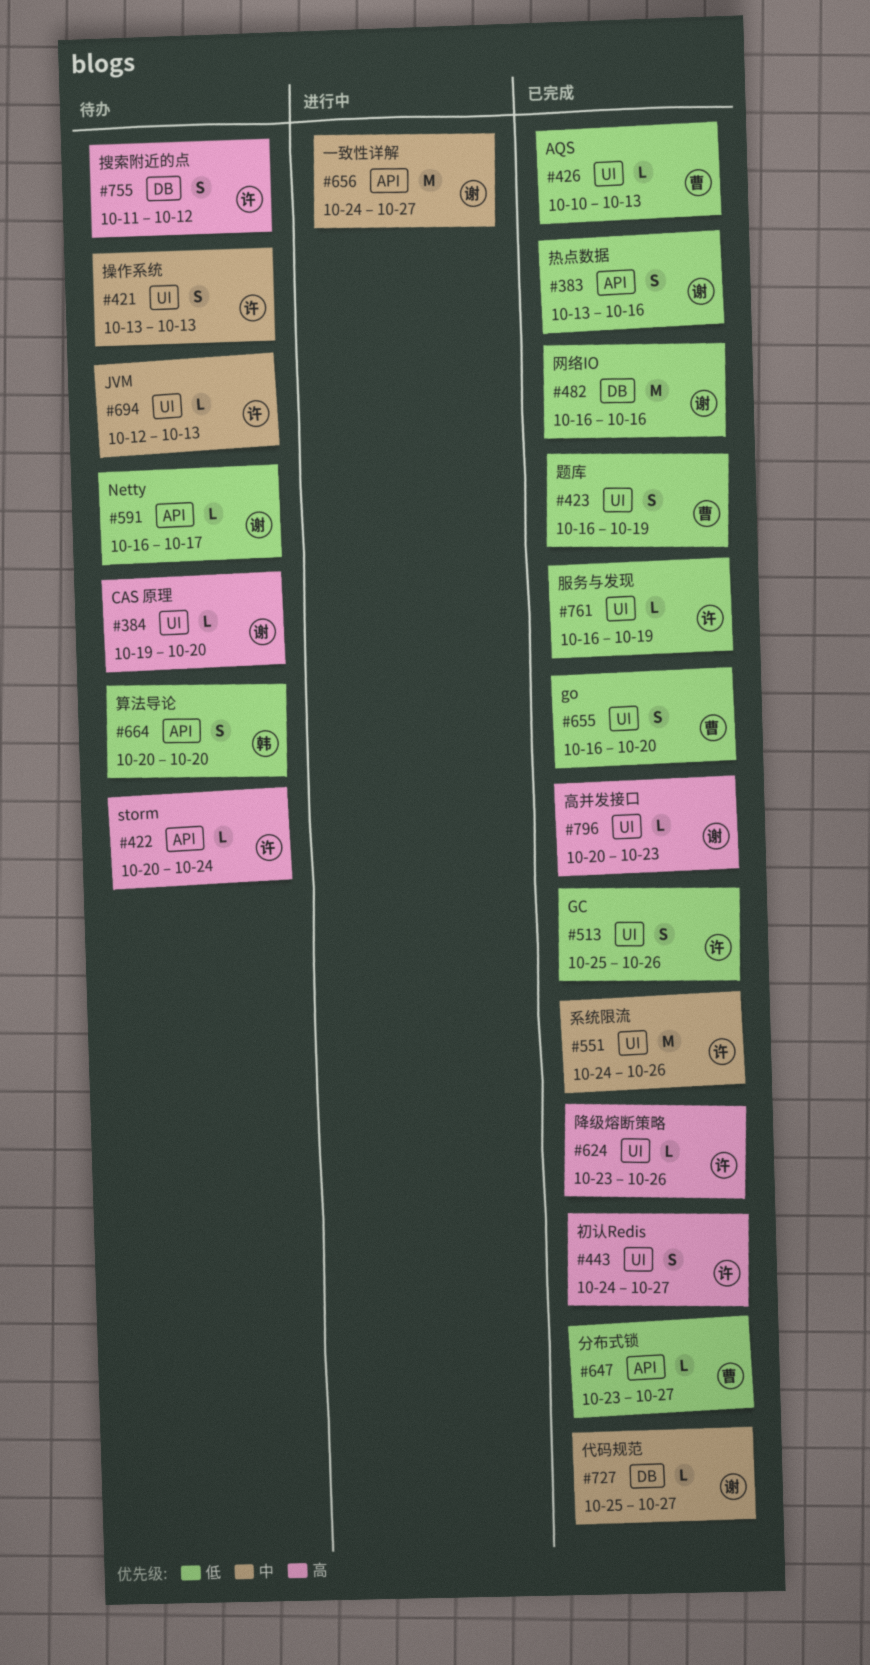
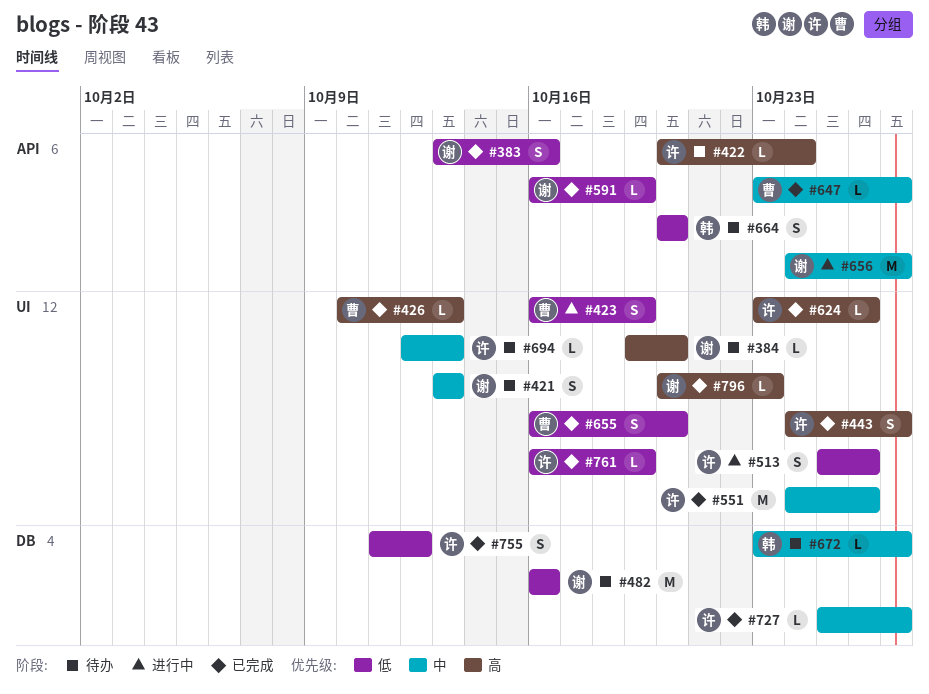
#421, owner: 许 -> 谢
#423, status: 已完成 -> 进行中
#426, priority: 低 -> 高
#482, status: 已完成 -> 待办
#513, status: 已完成 -> 进行中
#591, status: 待办 -> 已完成
#591, due: Oct 17 -> Oct 19
#647, priority: 低 -> 中
#672: none -> present
#727, owner: 谢 -> 许
#755, status: 待办 -> 已完成
#755, priority: 高 -> 低

